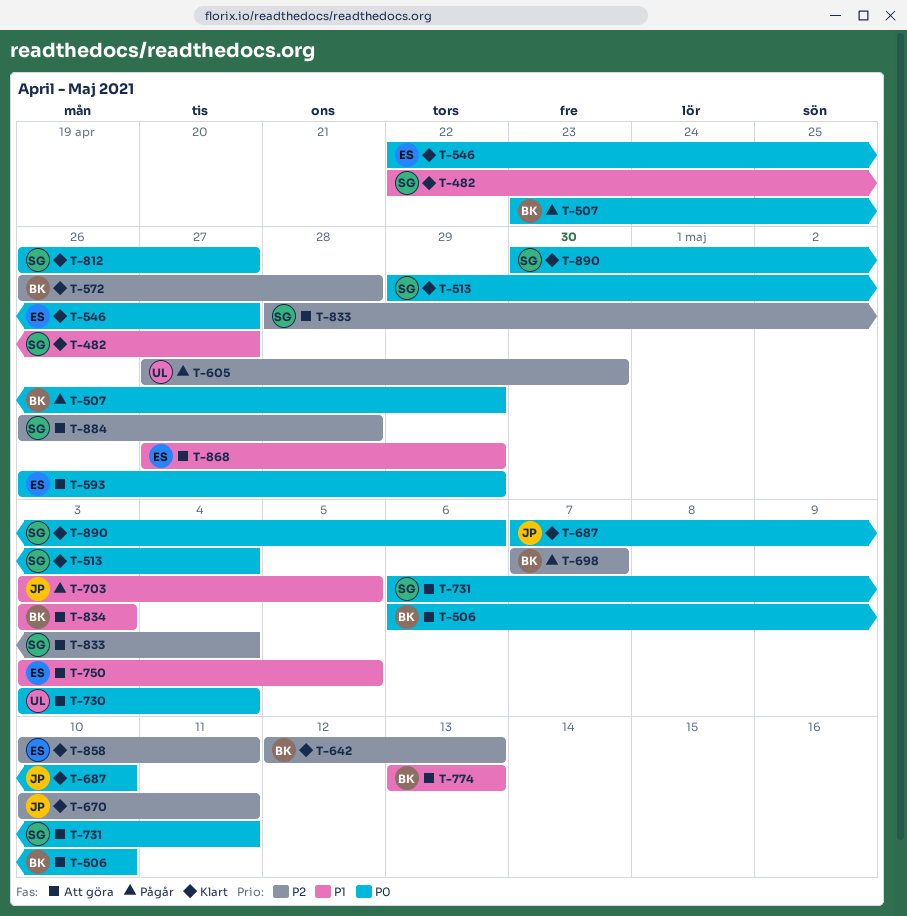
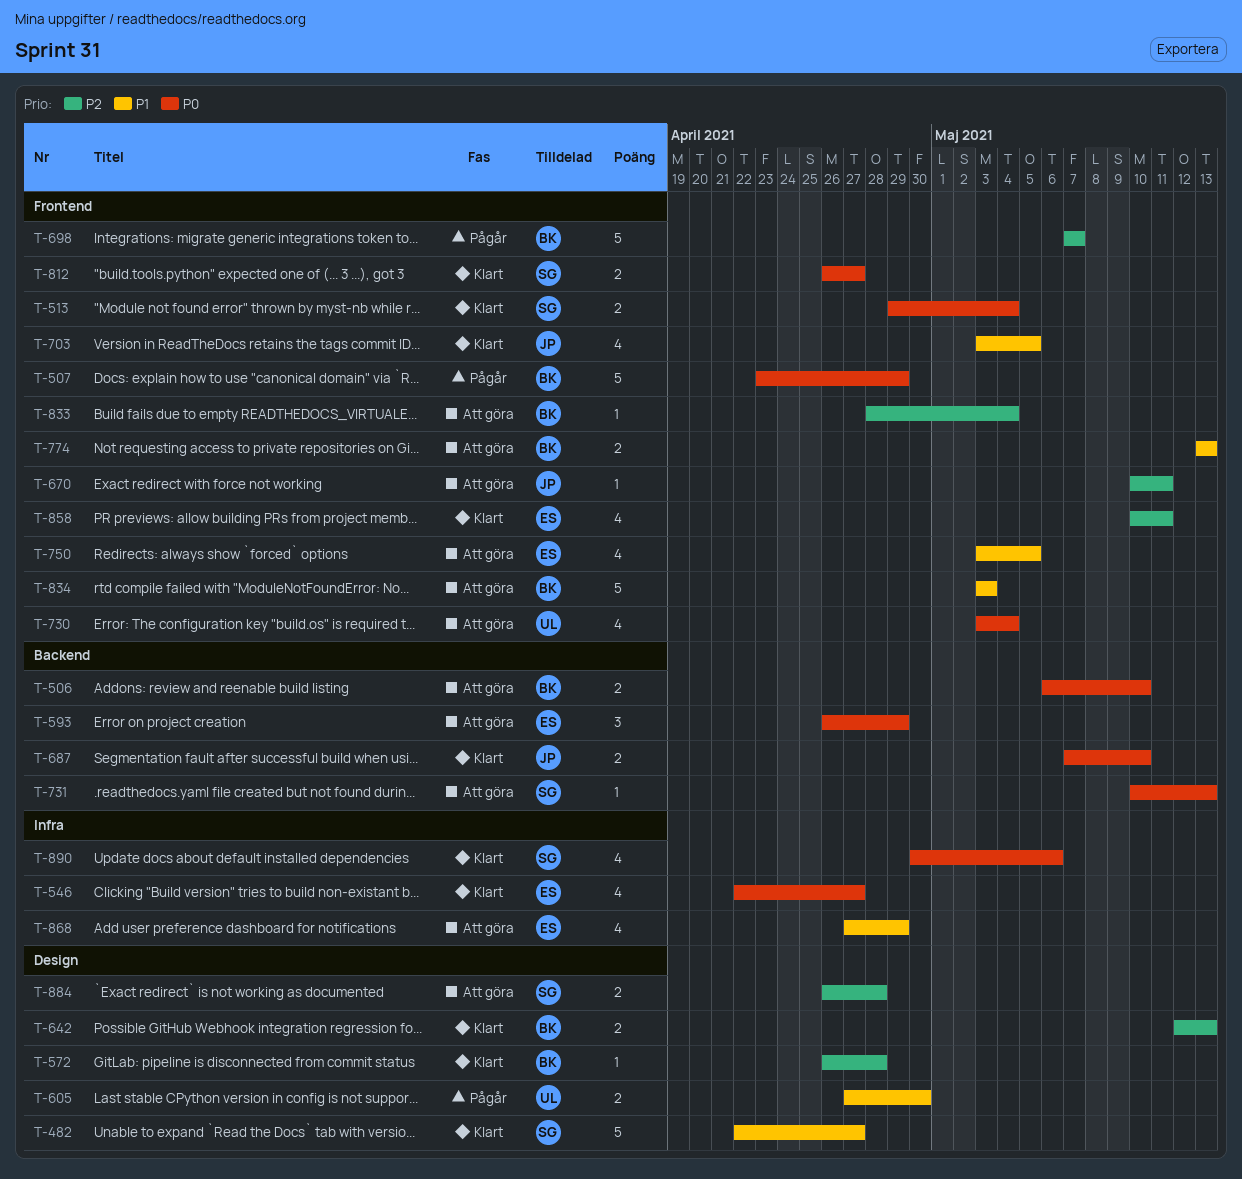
T-605, priority: P2 -> P1
T-670, status: Klart -> Att göra
T-703, status: Pågår -> Klart
T-731, start: May 6 -> May 10
T-731, due: May 11 -> May 13
T-833, owner: SG -> BK

